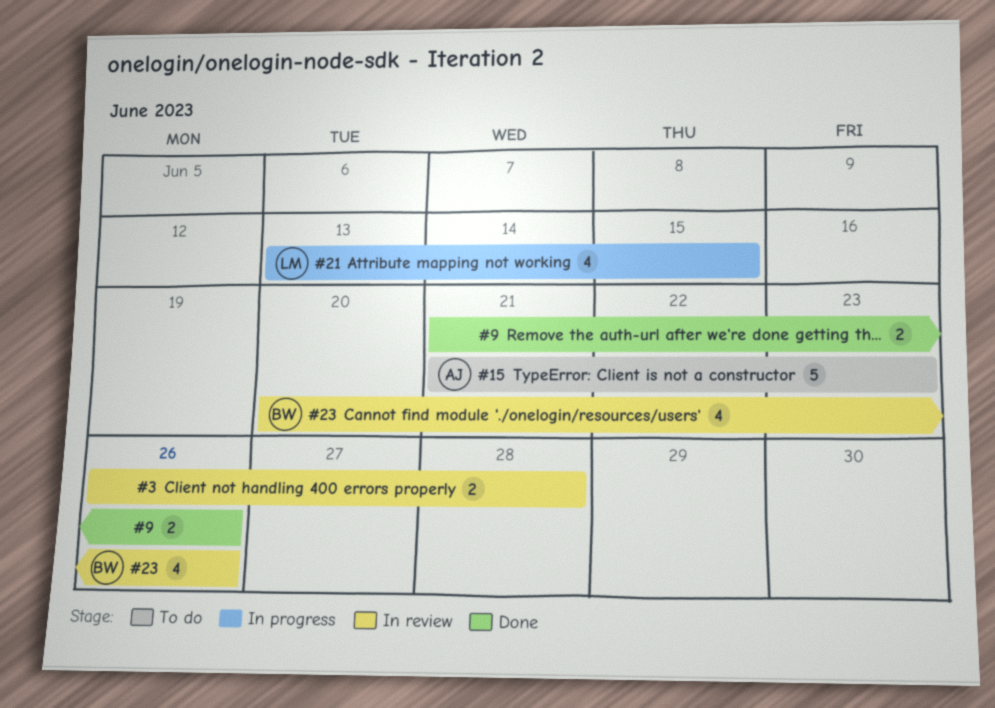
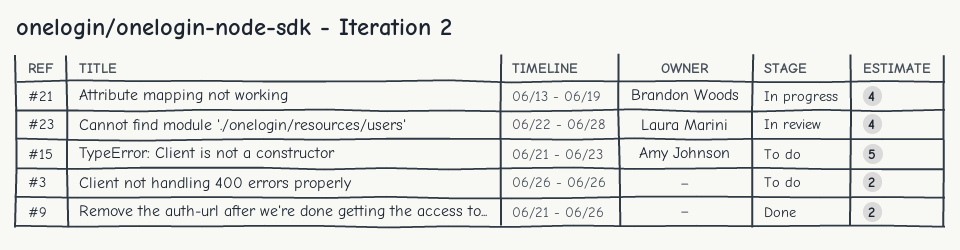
#3, status: In review -> To do
#3, due: Jun 28 -> Jun 26
#21, owner: Laura Marini -> Brandon Woods
#21, due: Jun 15 -> Jun 19
#23, owner: Brandon Woods -> Laura Marini
#23, start: Jun 20 -> Jun 22
#23, due: Jun 26 -> Jun 28

